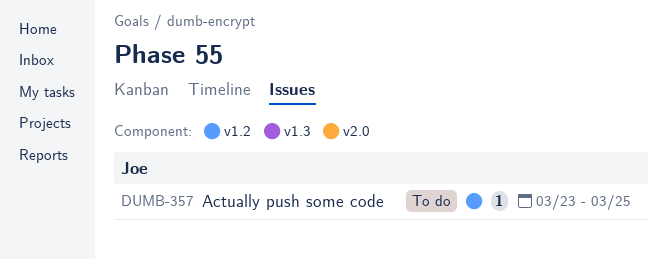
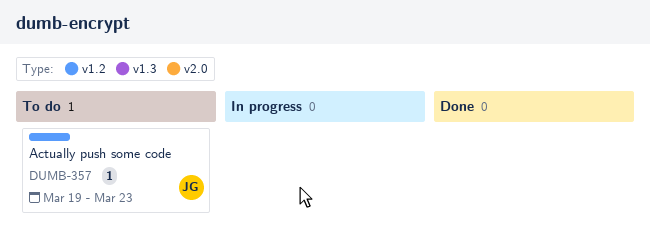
DUMB-357, start: Mar 23 -> Mar 19
DUMB-357, due: Mar 25 -> Mar 23

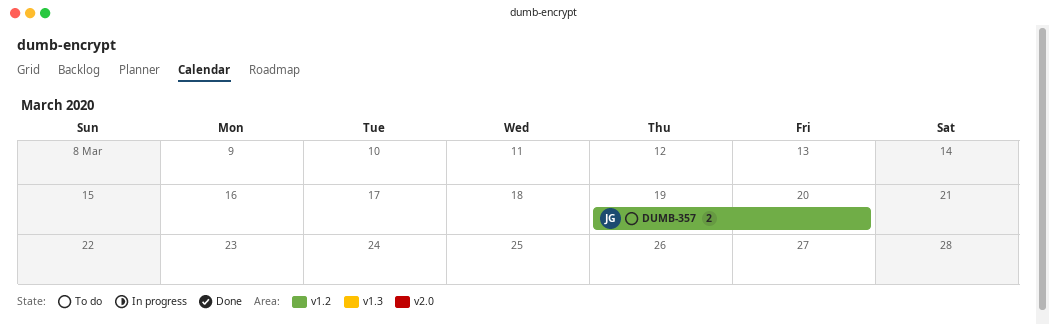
DUMB-357, estimate: 1 -> 2
DUMB-357, due: Mar 23 -> Mar 20

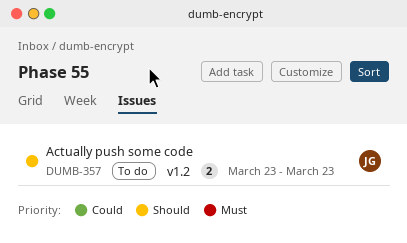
DUMB-357, start: Mar 19 -> Mar 23
DUMB-357, due: Mar 20 -> Mar 23

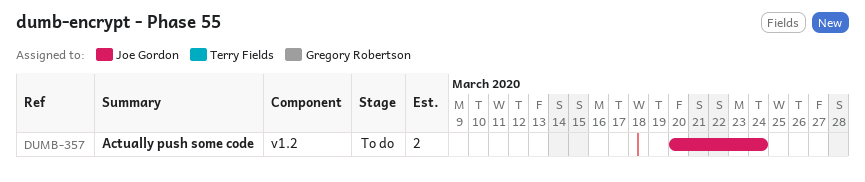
DUMB-357, start: Mar 23 -> Mar 20
DUMB-357, due: Mar 23 -> Mar 24

